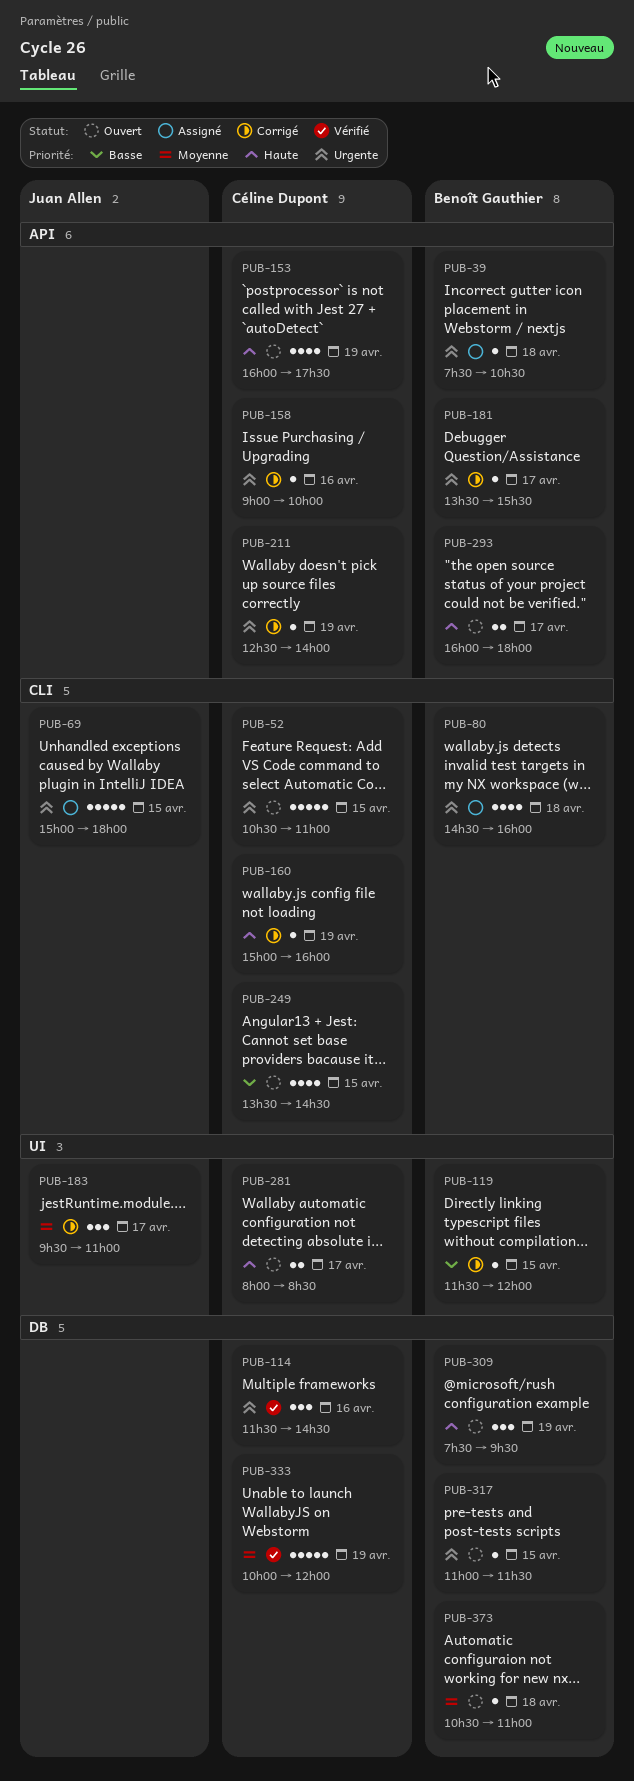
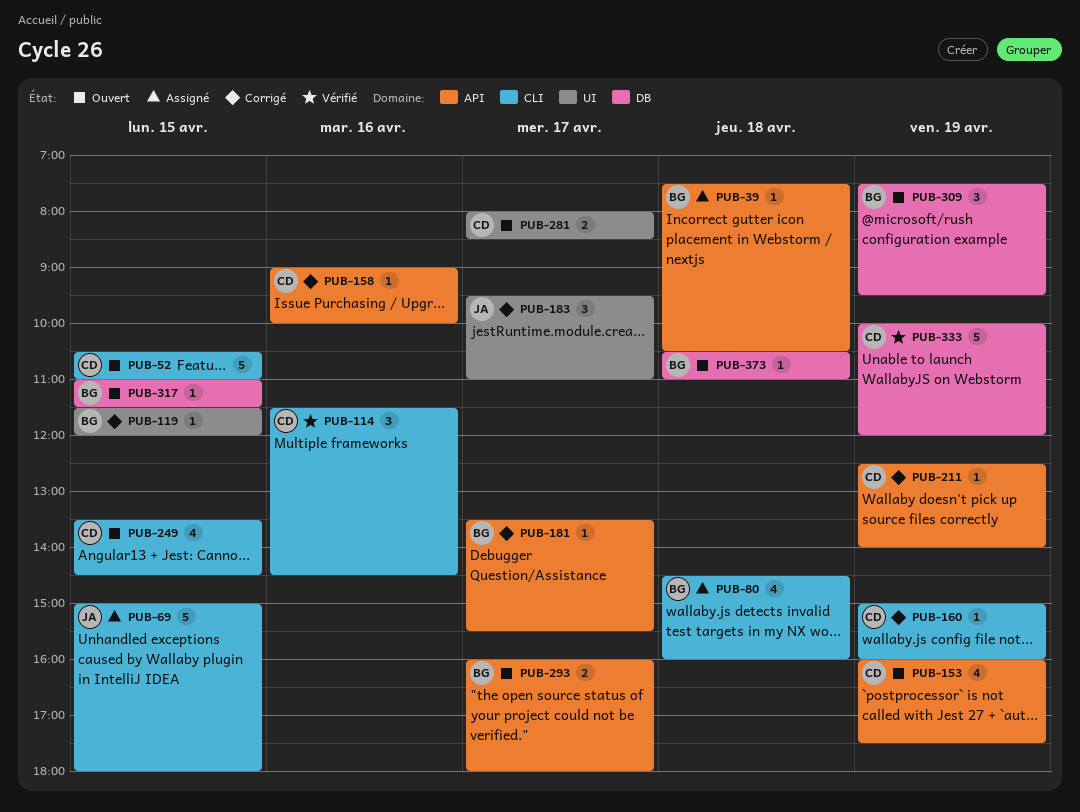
PUB-114, label: DB -> CLI

